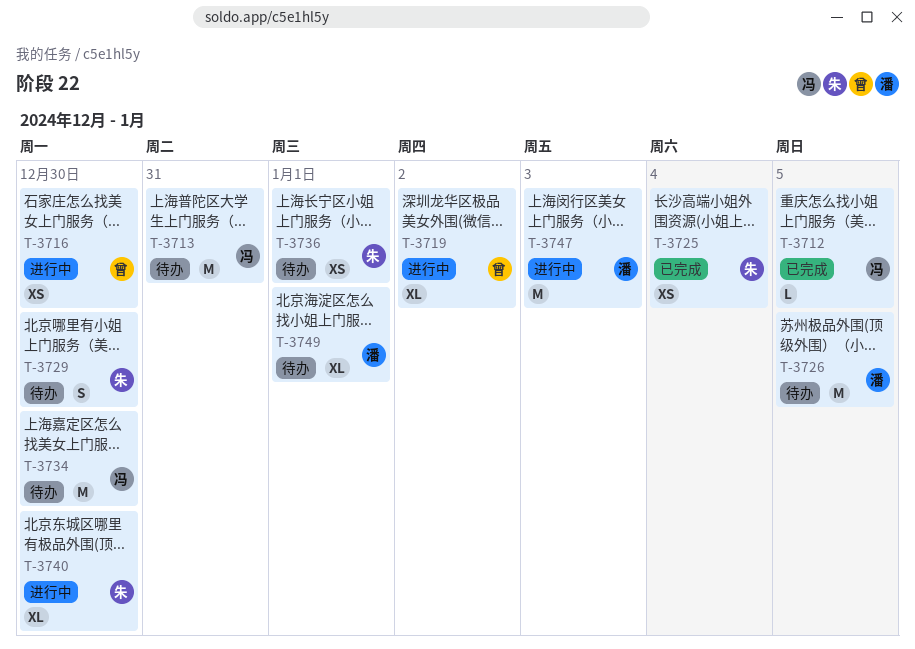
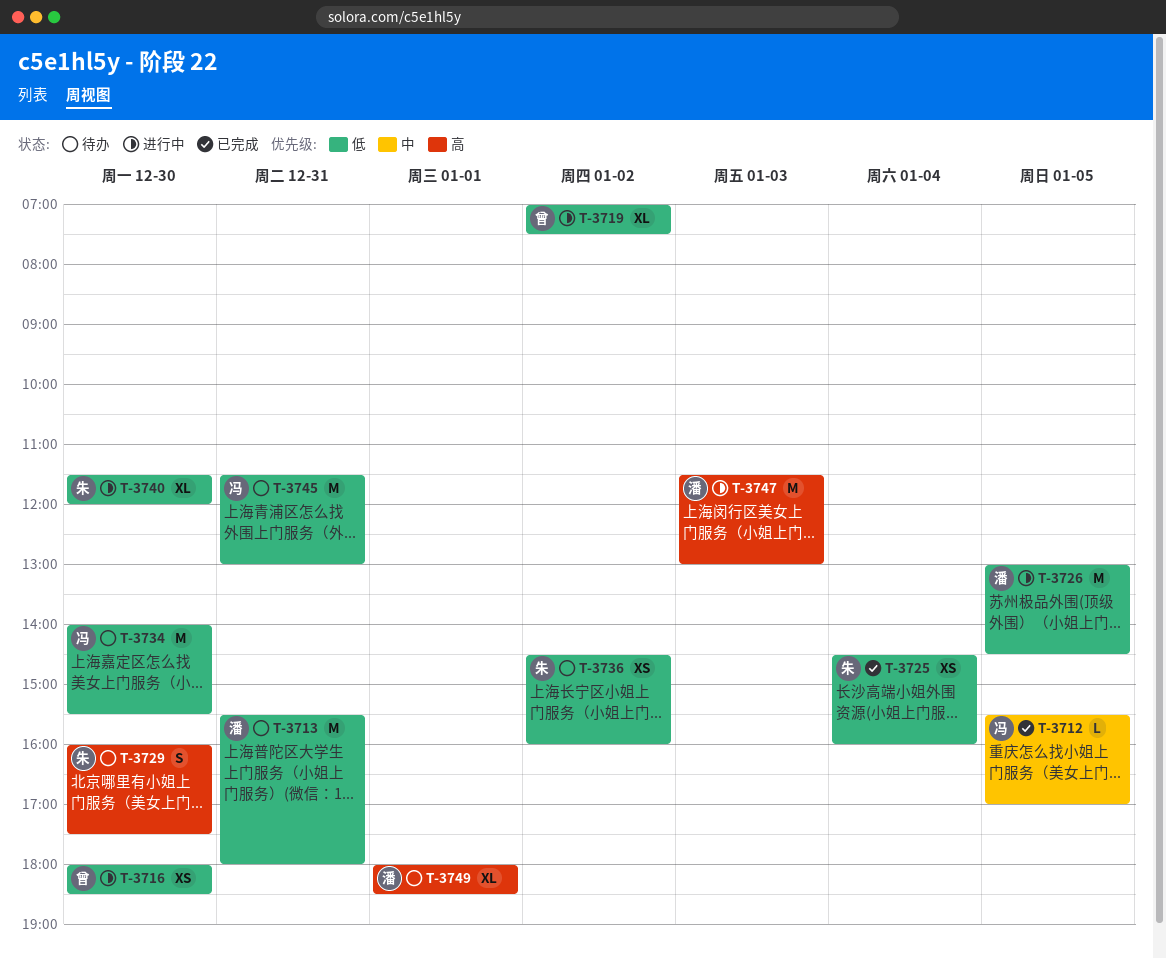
T-3713, owner: 冯 -> 潘
T-3726, status: 待办 -> 进行中
T-3736, day: Jan 1 -> Jan 2
T-3745: none -> present

